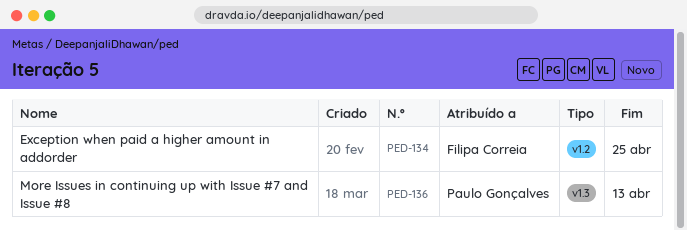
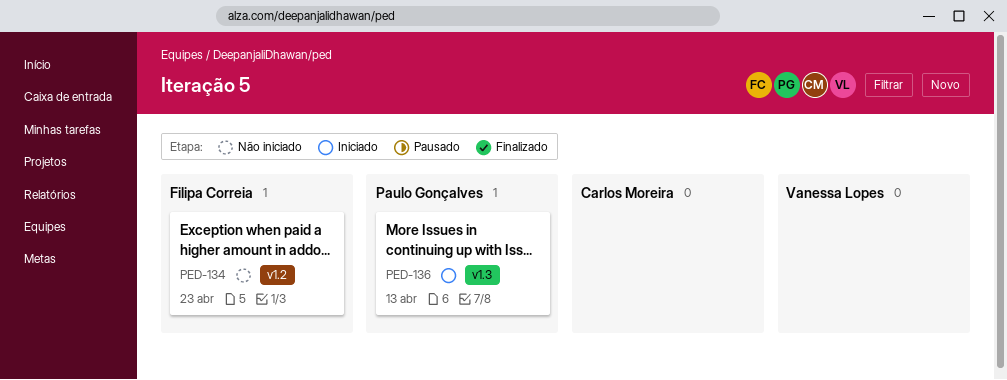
PED-134, due: Apr 25 -> Apr 23

